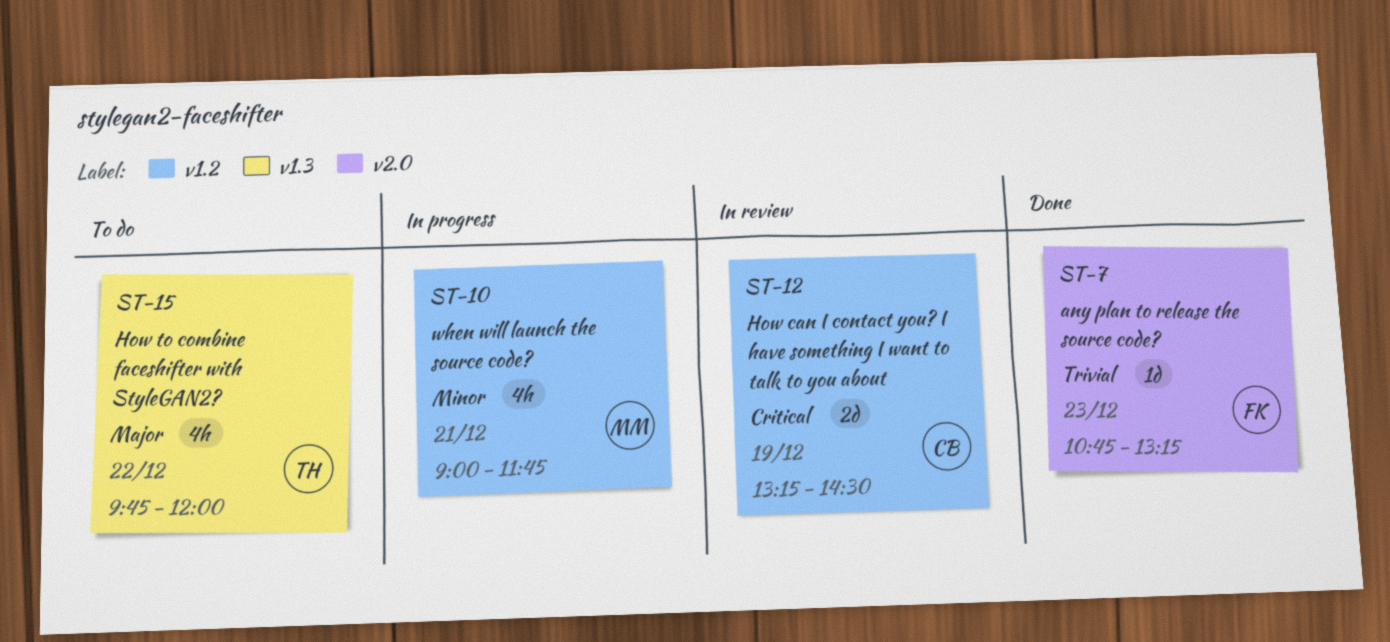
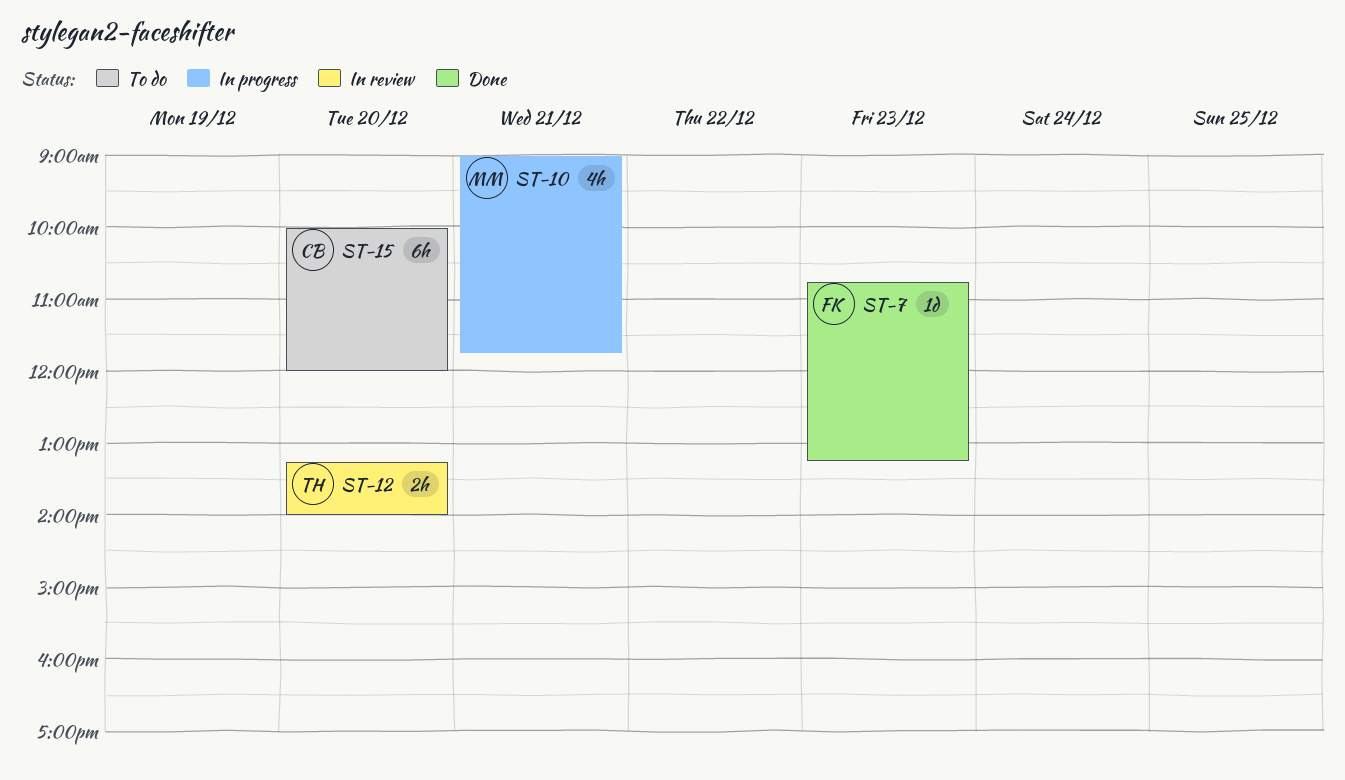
ST-12, owner: CB -> TH
ST-12, estimate: 2d -> 2h
ST-12, day: Dec 19 -> Dec 20
ST-12, ends: 14:30 -> 14:00
ST-15, owner: TH -> CB
ST-15, estimate: 4h -> 6h
ST-15, day: Dec 22 -> Dec 20
ST-15, begins: 09:45 -> 10:00

